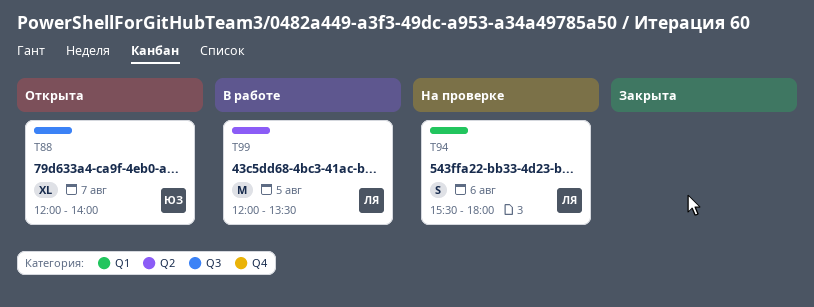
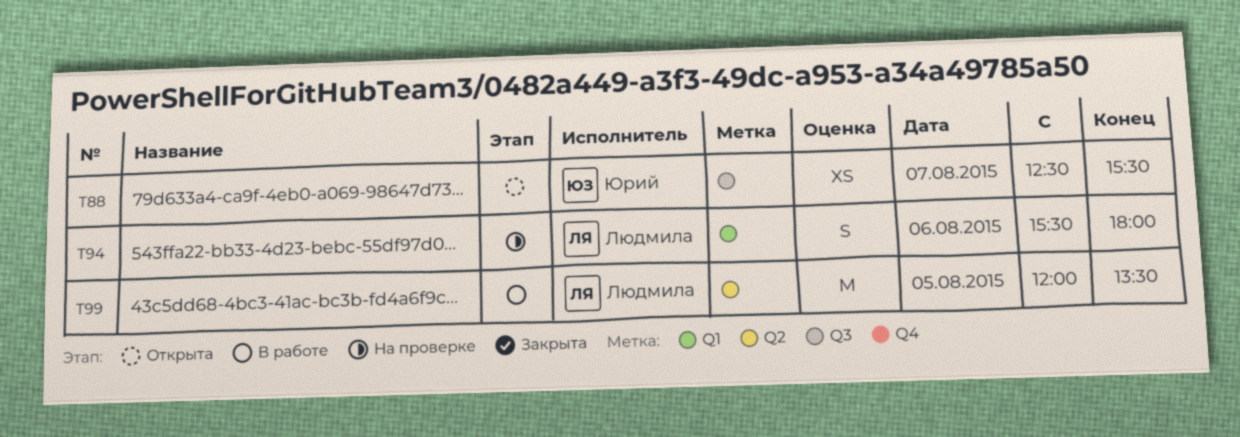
T88, estimate: XL -> XS
T88, begins: 12:00 -> 12:30
T88, ends: 14:00 -> 15:30

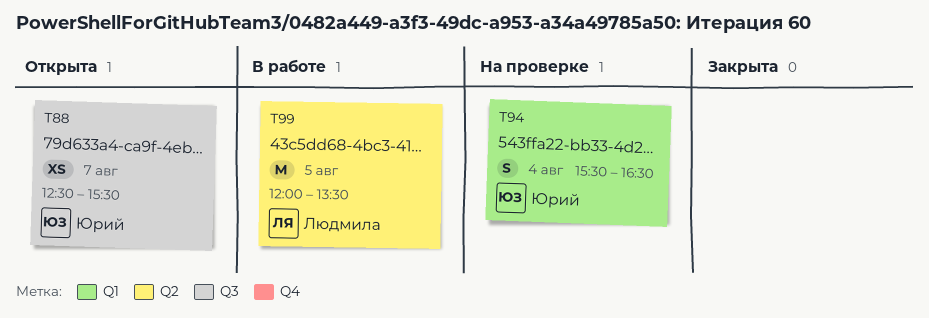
T94, owner: Людмила -> Юрий
T94, day: Aug 6 -> Aug 4
T94, ends: 18:00 -> 16:30

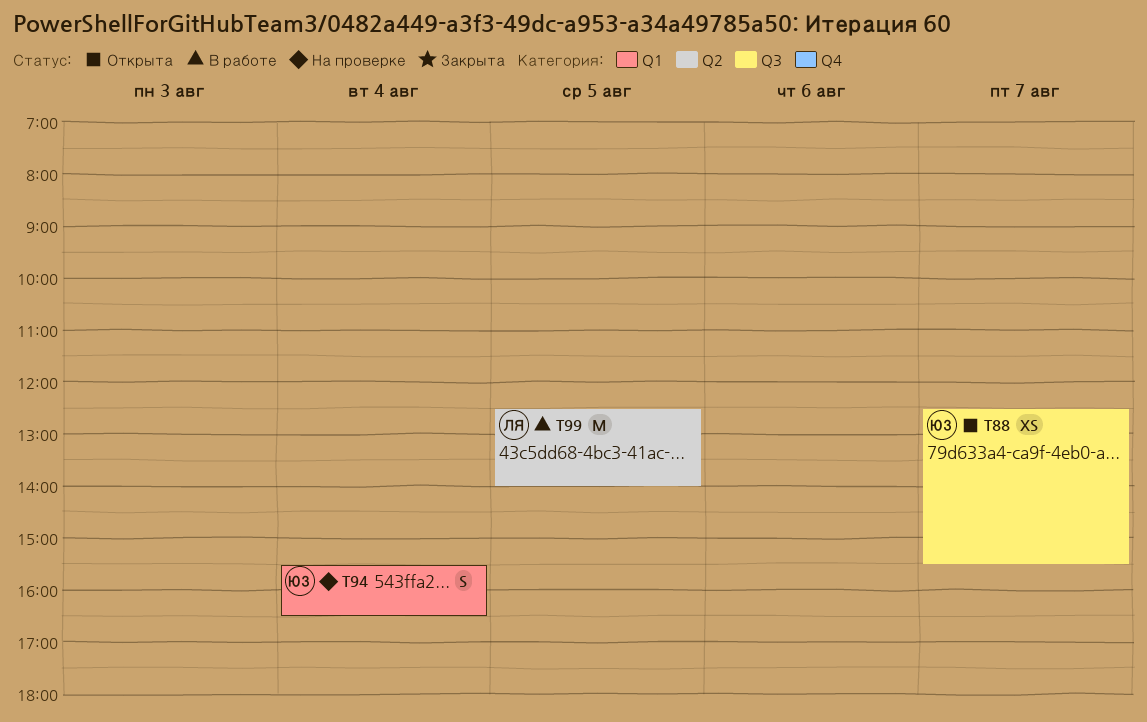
T99, begins: 12:00 -> 12:30
T99, ends: 13:30 -> 14:00

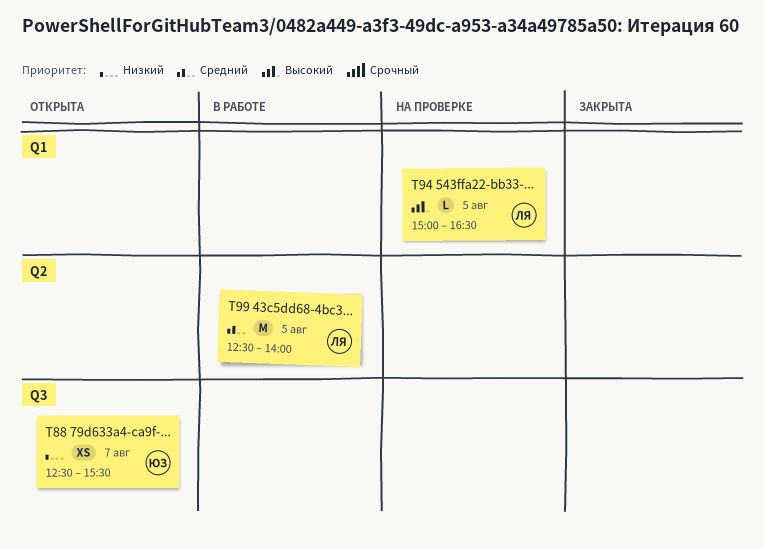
T94, owner: ЮЗ -> ЛЯ
T94, estimate: S -> L
T94, day: Aug 4 -> Aug 5
T94, begins: 15:30 -> 15:00

